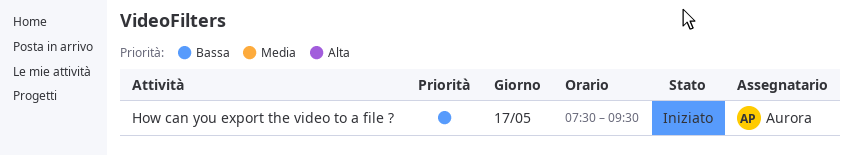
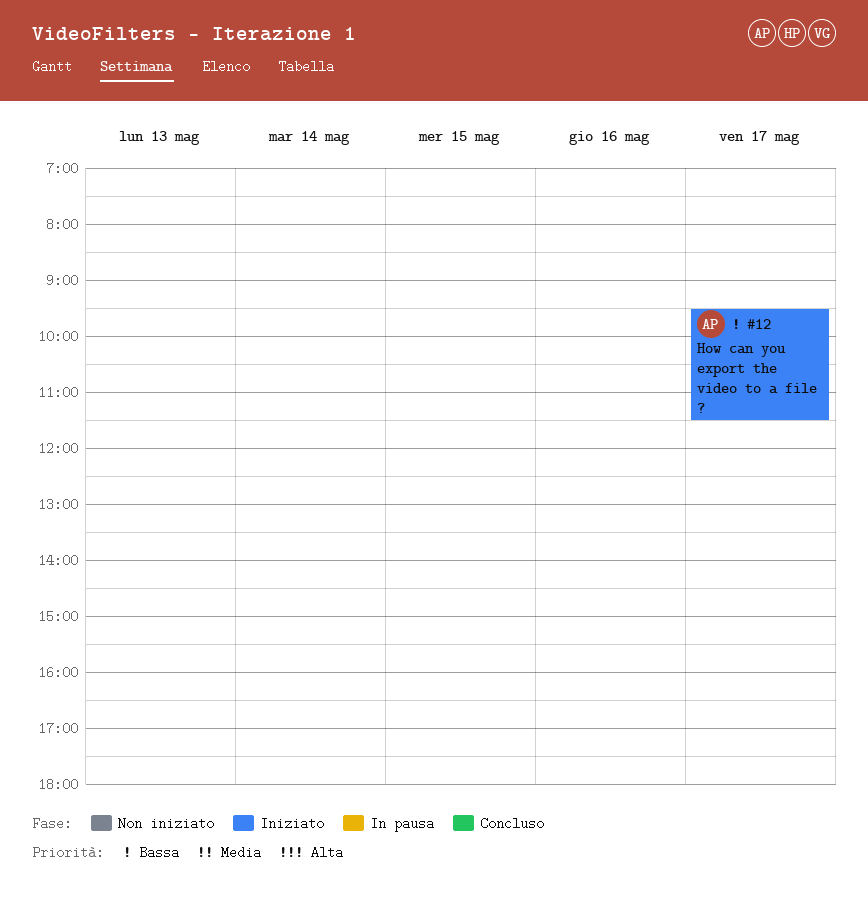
How can you export the video to a file ?, begins: 07:30 -> 09:30
How can you export the video to a file ?, ends: 09:30 -> 11:30

